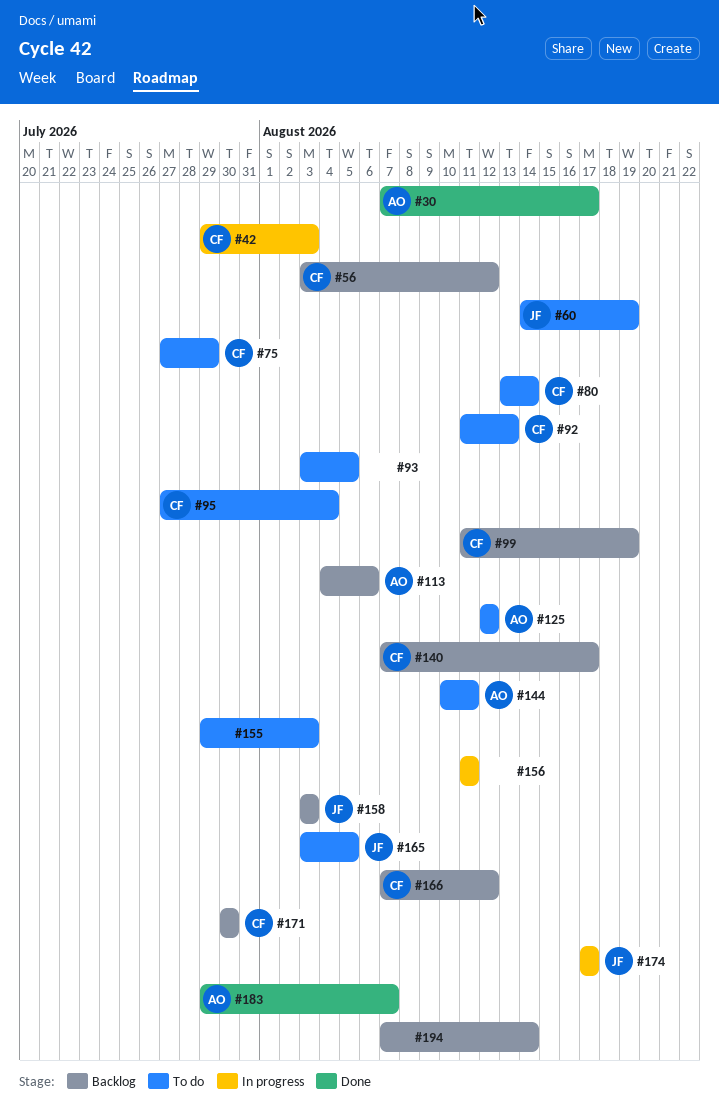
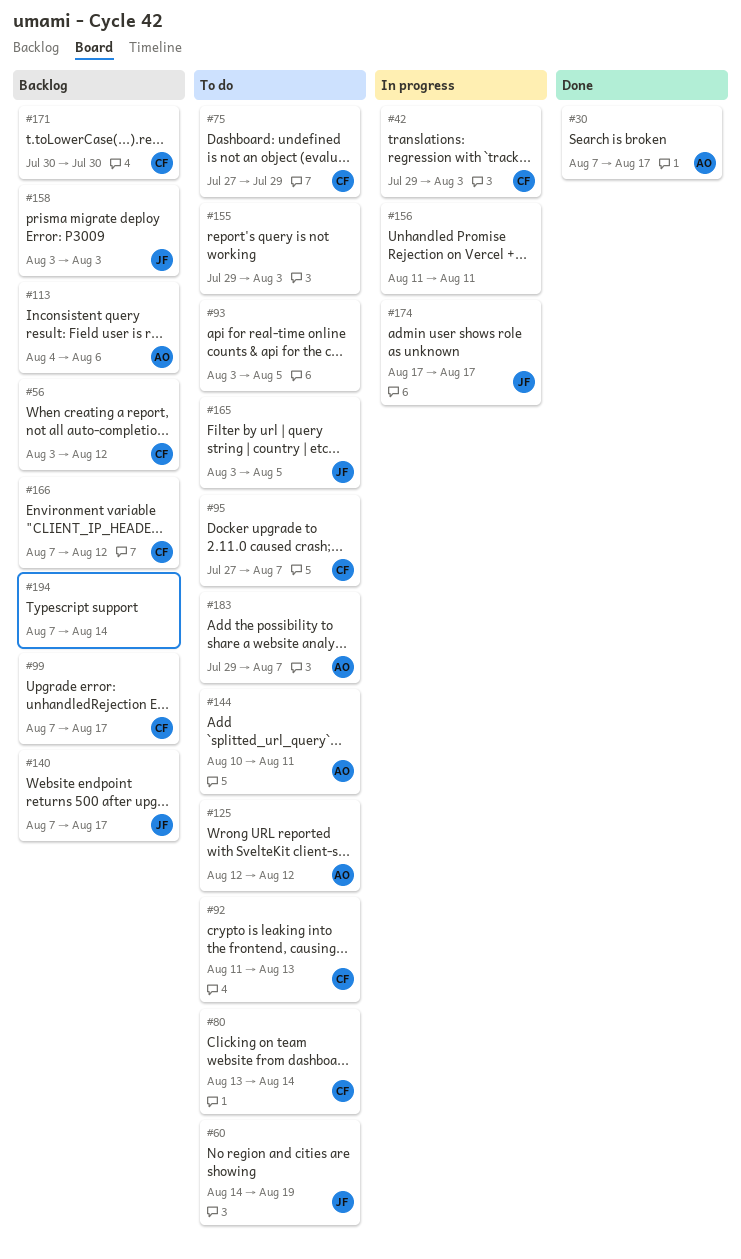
#95, due: Aug 4 -> Aug 7
#99, start: Aug 11 -> Aug 7
#99, due: Aug 19 -> Aug 17
#140, owner: CF -> JF
#183, status: Done -> To do

